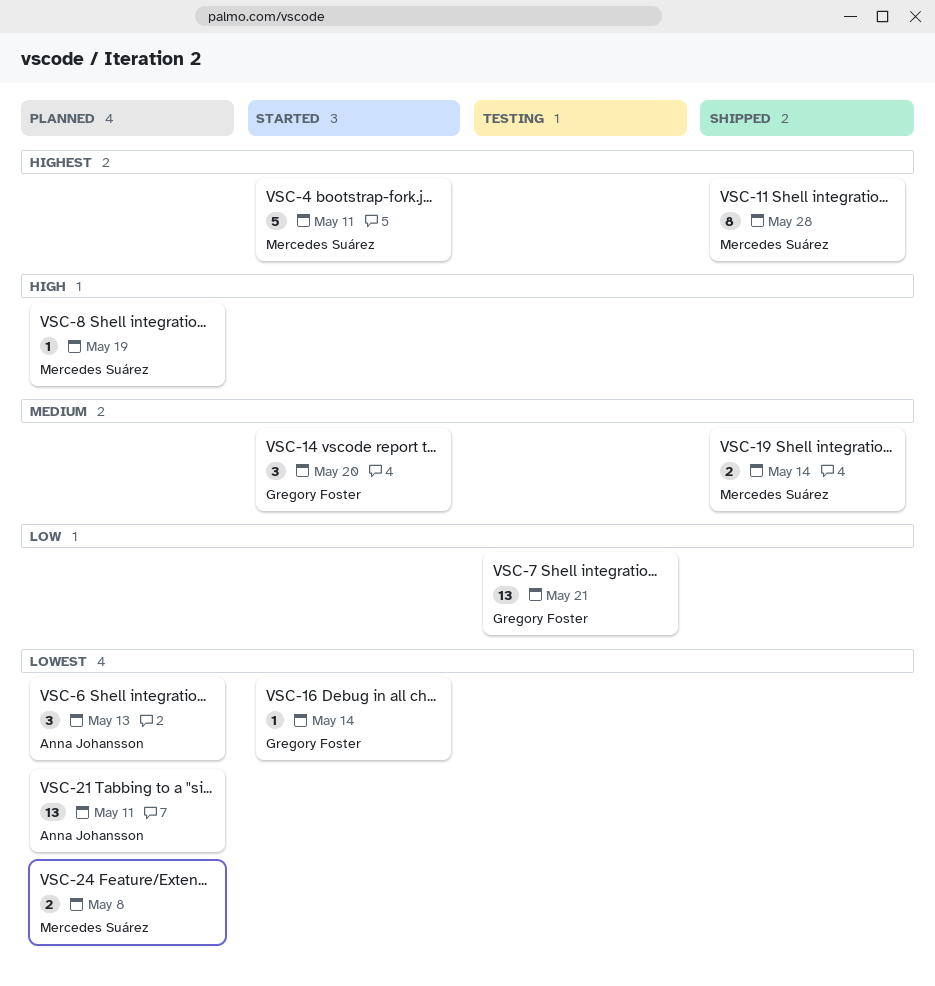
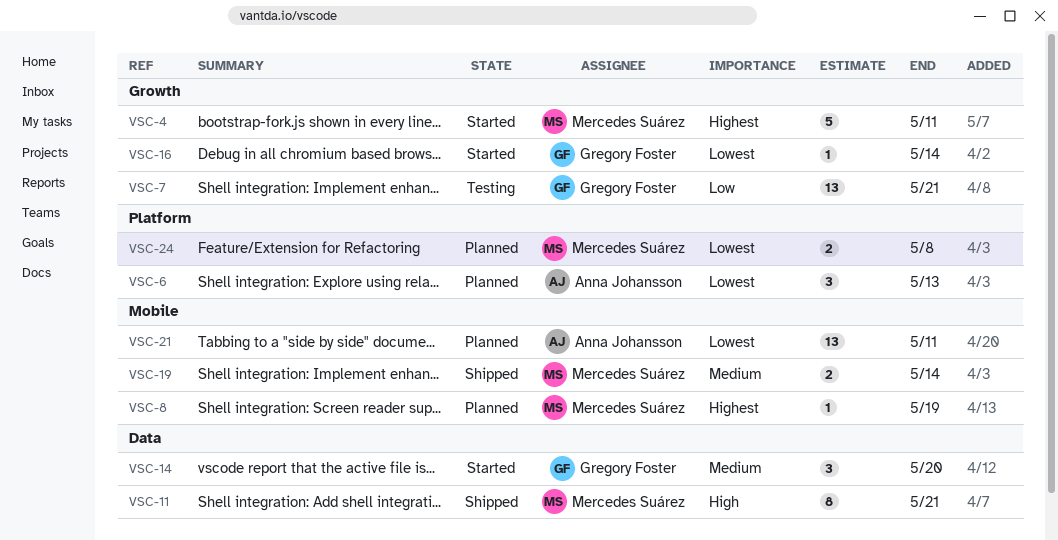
VSC-8, priority: High -> Highest
VSC-11, priority: Highest -> High
VSC-11, due: May 28 -> May 21

